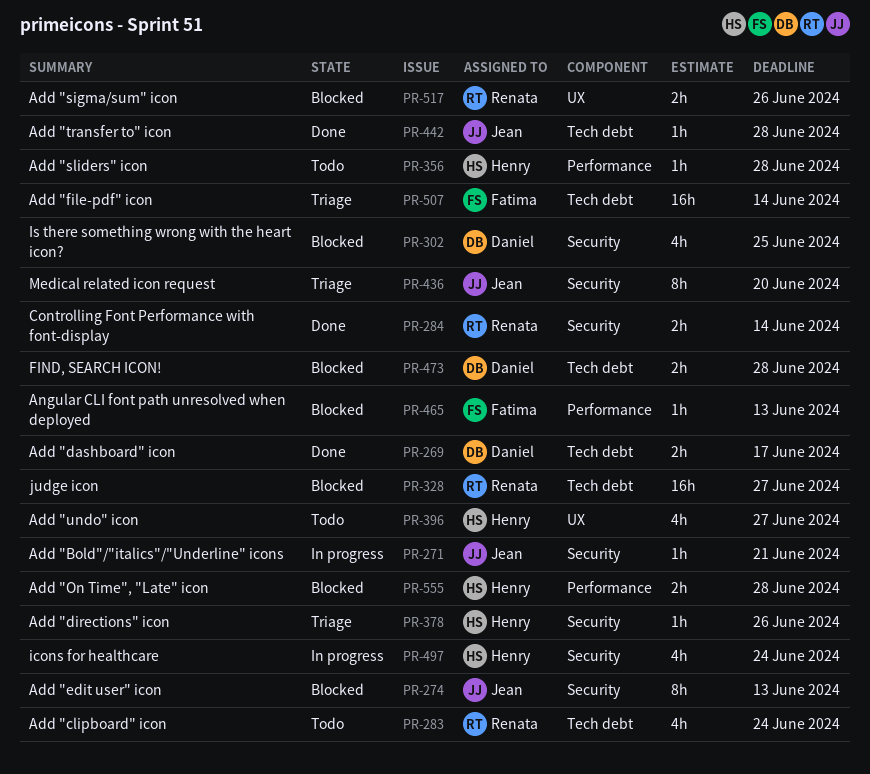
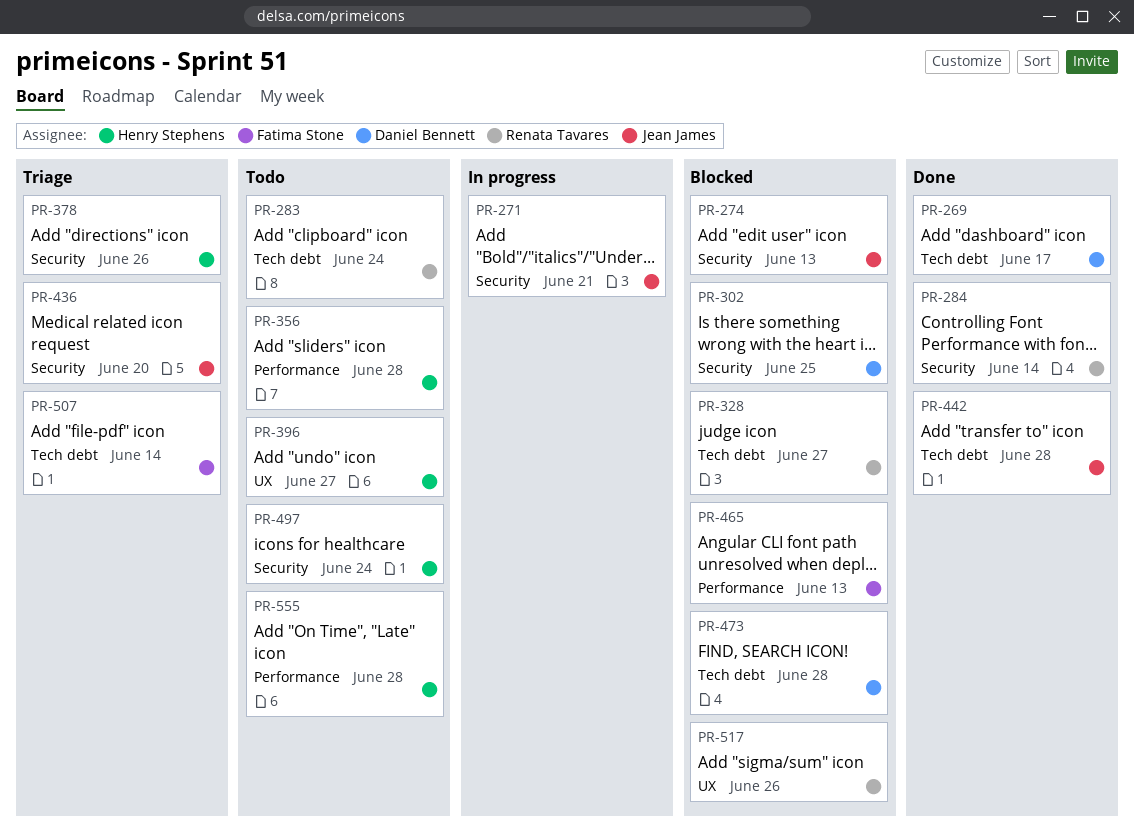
PR-497, status: In progress -> Todo
PR-555, status: Blocked -> Todo

